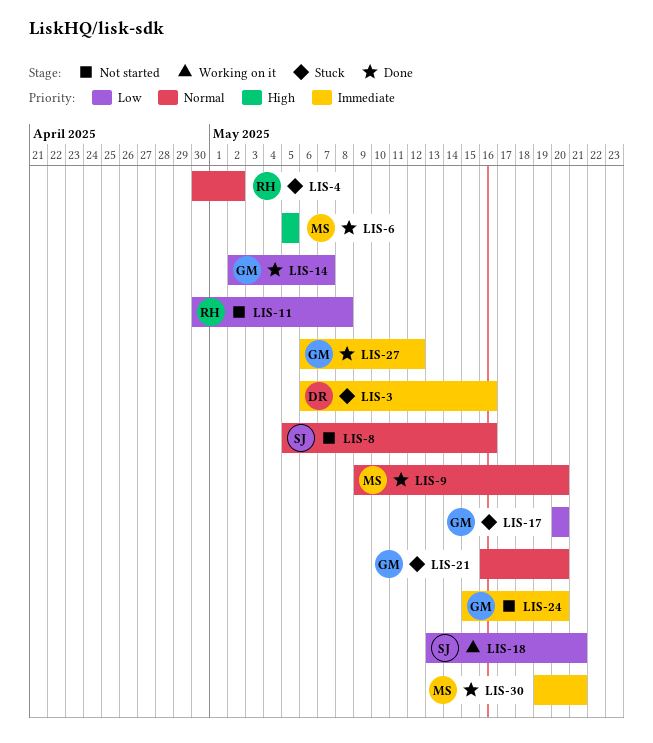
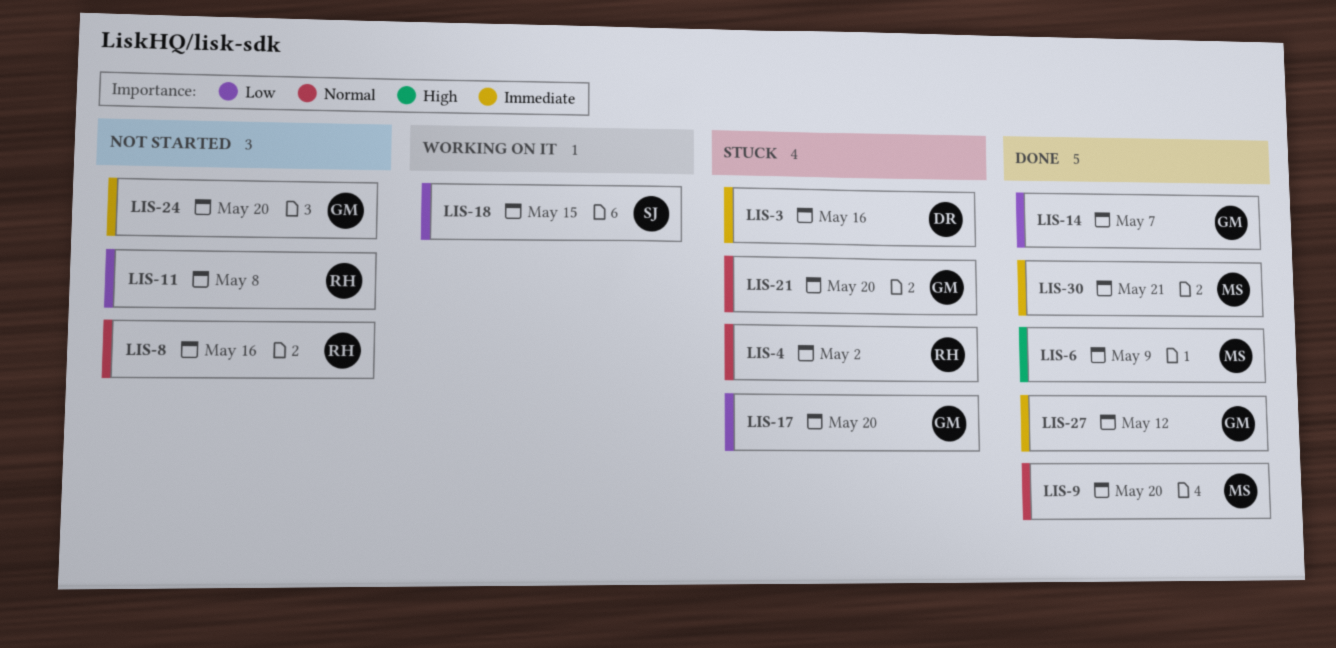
LIS-6, due: May 5 -> May 9
LIS-8, owner: SJ -> RH
LIS-18, due: May 21 -> May 15

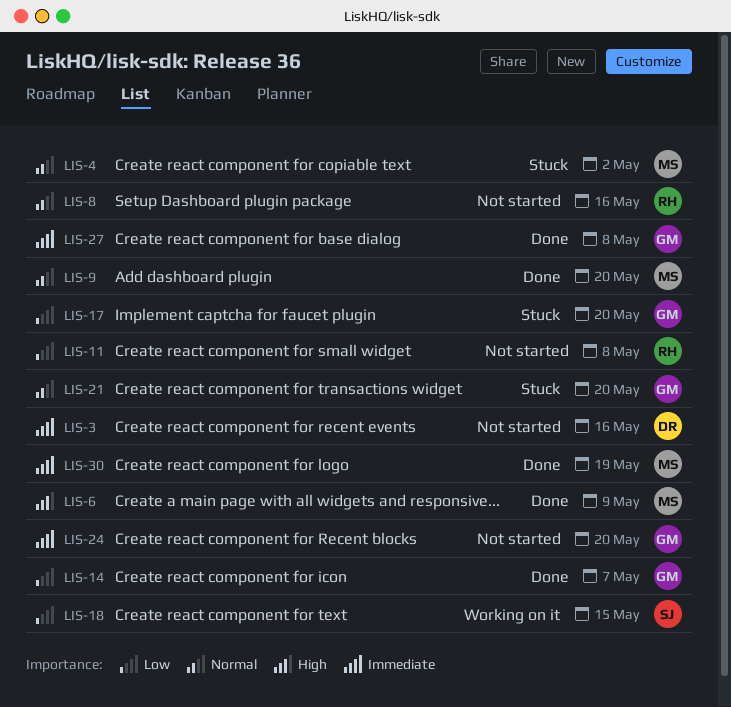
LIS-3, status: Stuck -> Not started
LIS-4, owner: RH -> MS
LIS-27, due: May 12 -> May 8
LIS-30, due: May 21 -> May 19

